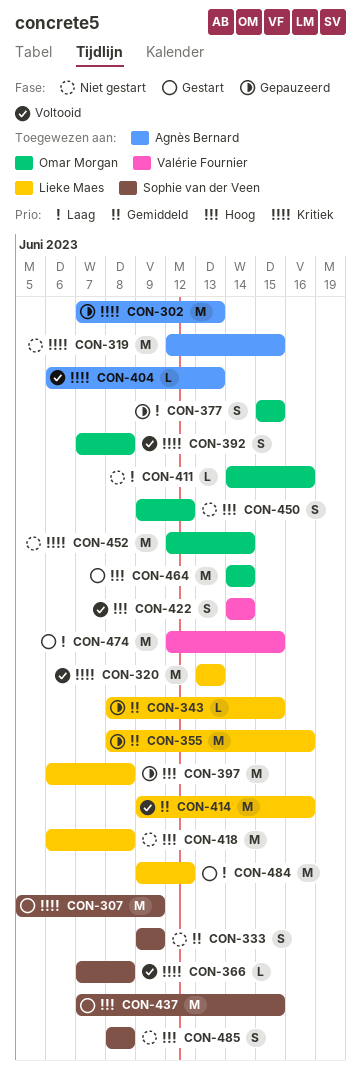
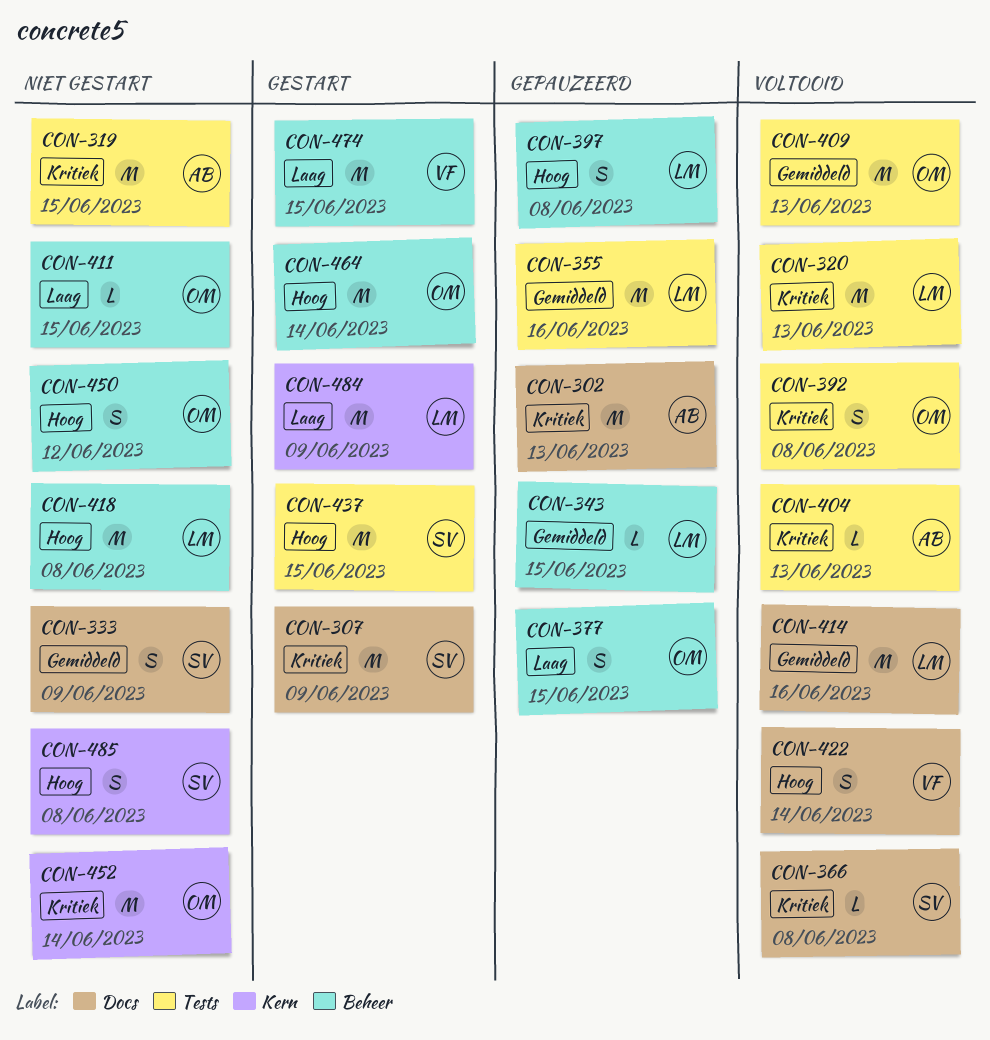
CON-397, estimate: M -> S
CON-409: none -> present
CON-411, due: Jun 16 -> Jun 15
CON-484, due: Jun 12 -> Jun 9

